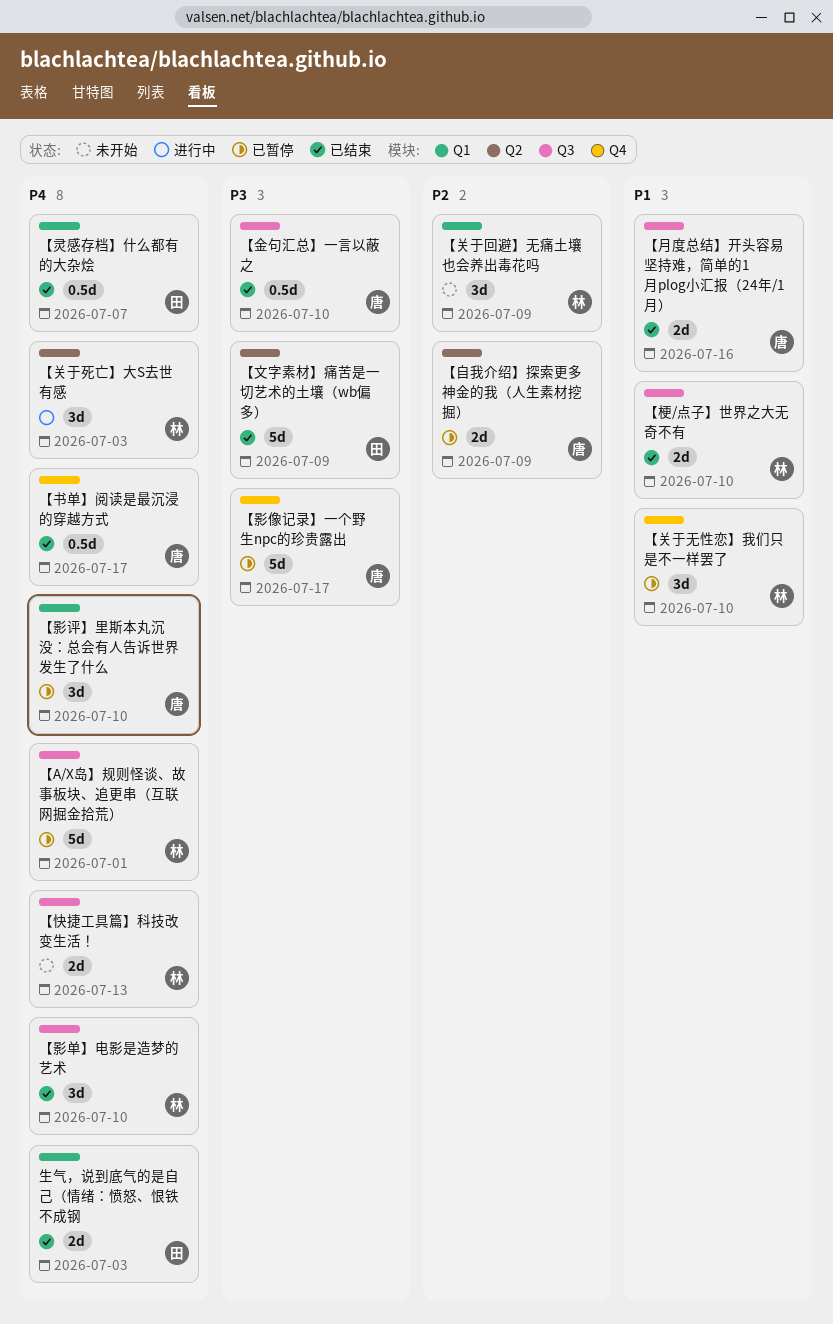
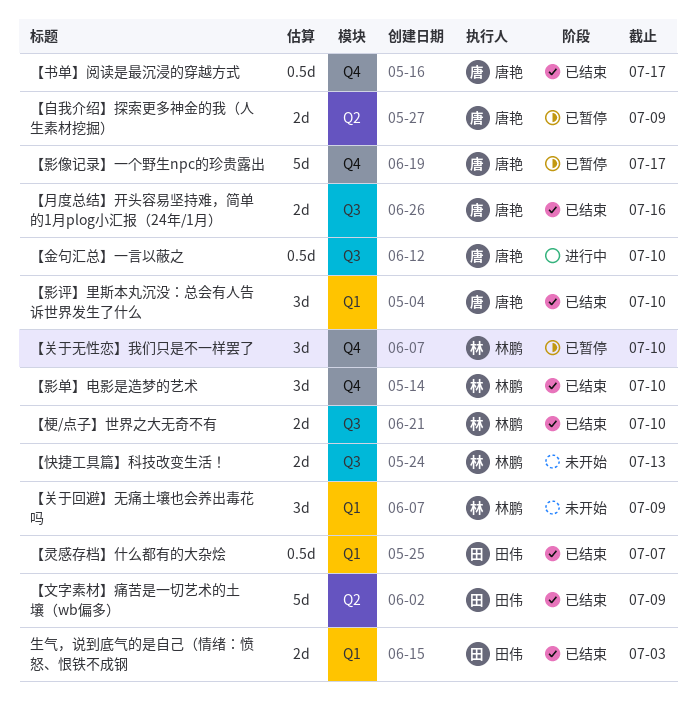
【A/X岛】规则怪谈、故事板块、追更串（互联网掘金拾荒）: present -> none
【关于死亡】大S去世有感: present -> none
【影单】电影是造梦的艺术, label: Q3 -> Q4
【影评】里斯本丸沉没：总会有人告诉世界发生了什么, status: 已暂停 -> 已结束
【金句汇总】一言以蔽之, status: 已结束 -> 进行中

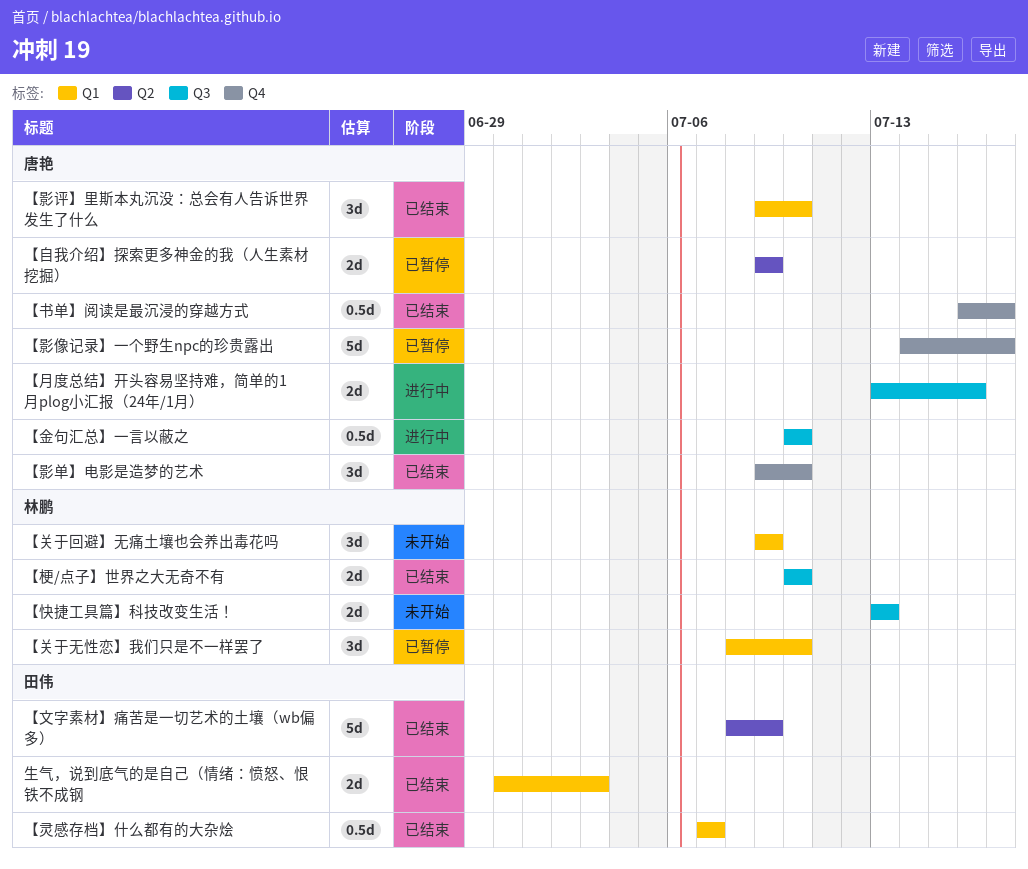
【关于无性恋】我们只是不一样罢了, label: Q4 -> Q1
【影单】电影是造梦的艺术, owner: 林鹏 -> 唐艳
【月度总结】开头容易坚持难，简单的1月plog小汇报（24年/1月）, status: 已结束 -> 进行中

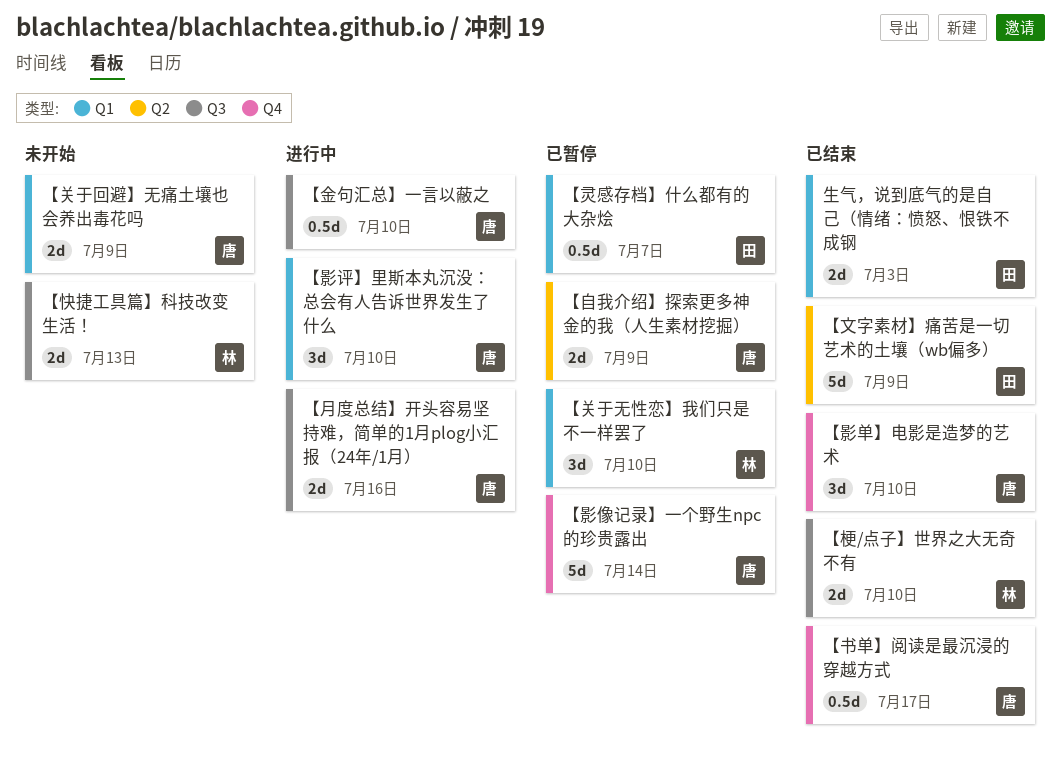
【关于回避】无痛土壤也会养出毒花吗, owner: 林鹏 -> 唐艳
【关于回避】无痛土壤也会养出毒花吗, estimate: 3d -> 2d
【影像记录】一个野生npc的珍贵露出, due: Jul 17 -> Jul 14
【影评】里斯本丸沉没：总会有人告诉世界发生了什么, status: 已结束 -> 进行中
【灵感存档】什么都有的大杂烩, status: 已结束 -> 已暂停

